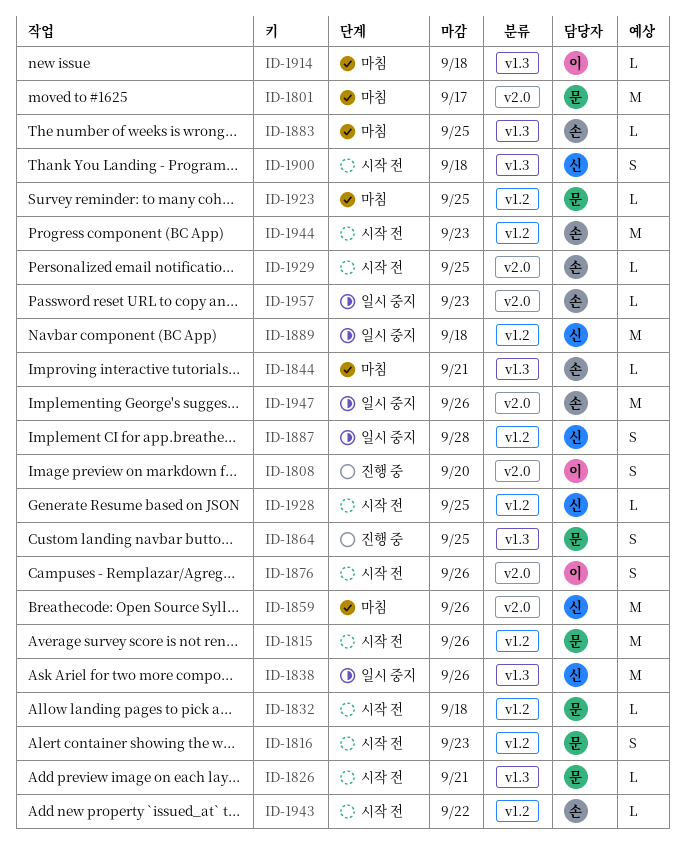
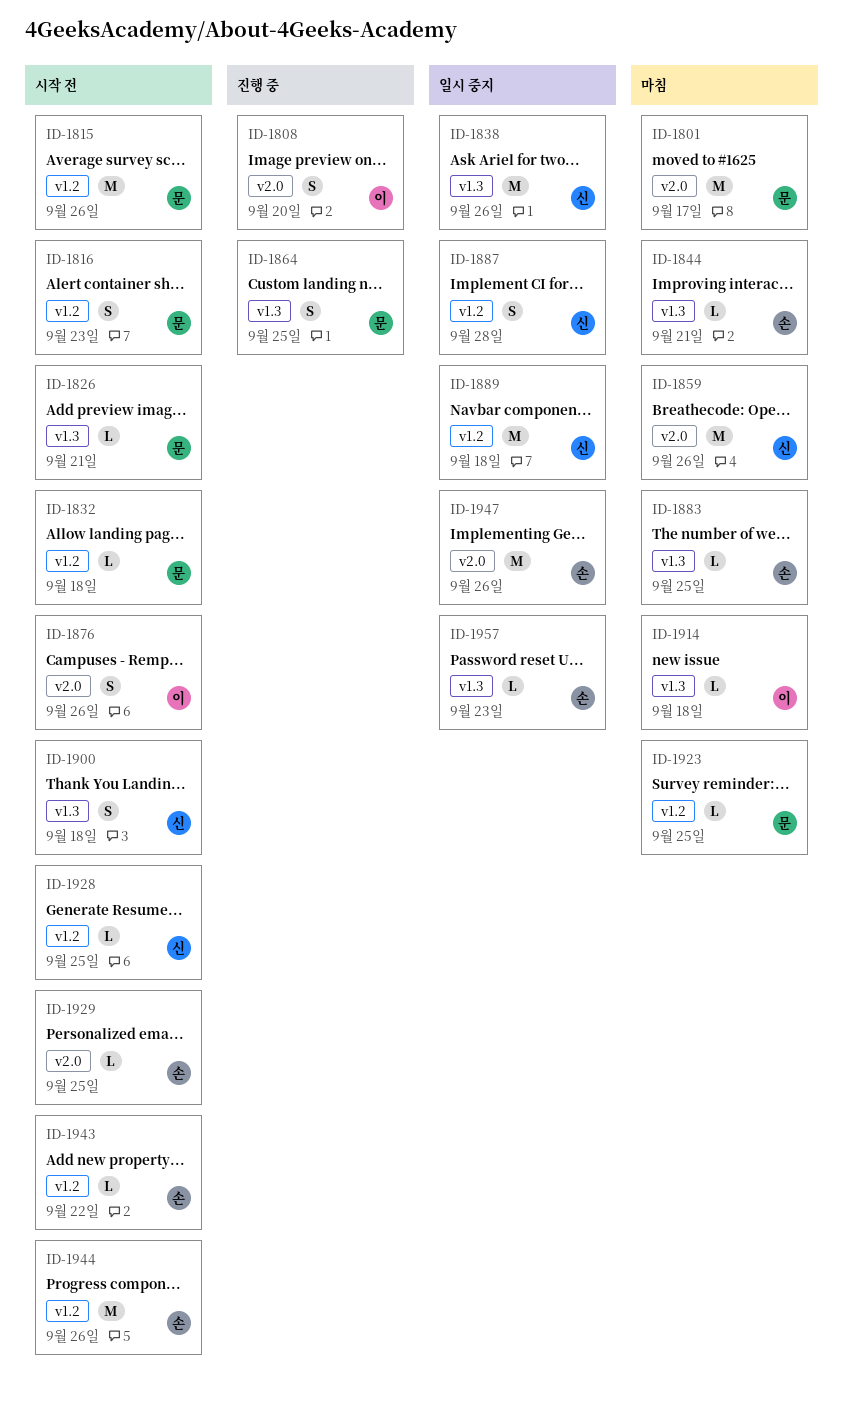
ID-1944, due: Sep 23 -> Sep 26
ID-1957, label: v2.0 -> v1.3

